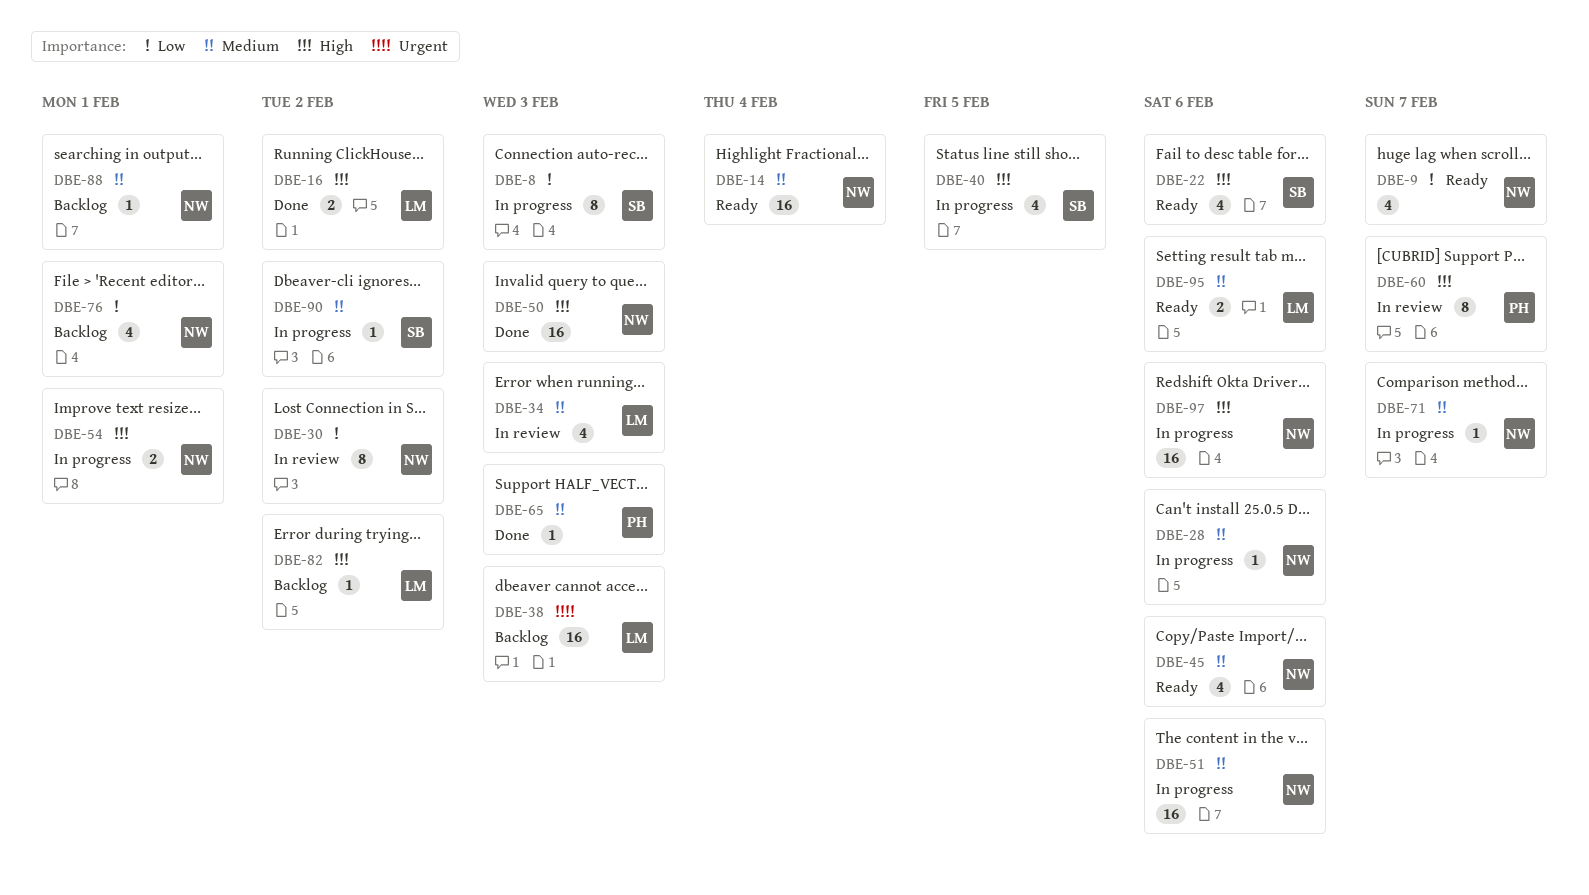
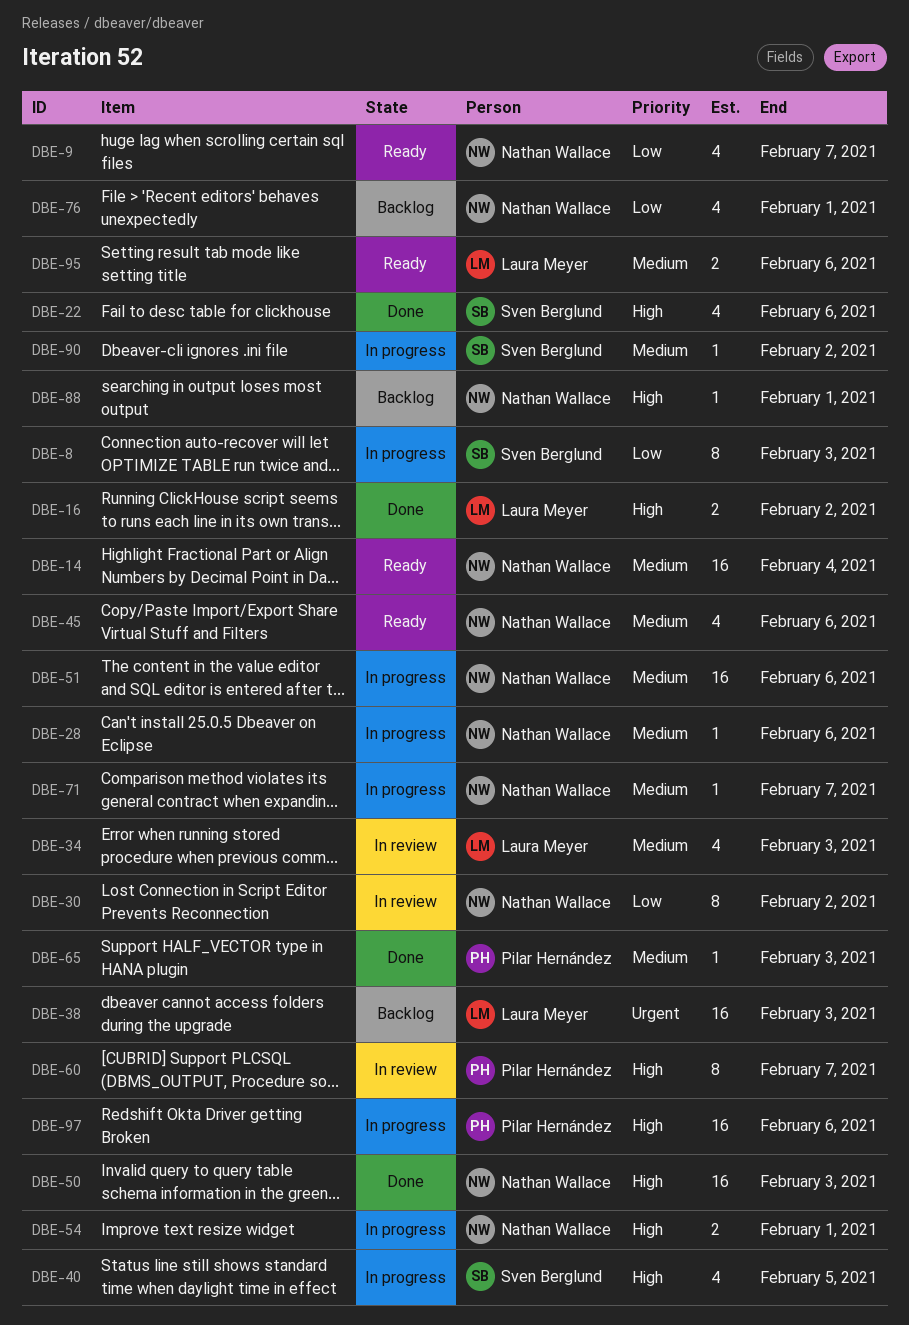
DBE-22, status: Ready -> Done
DBE-82: present -> none
DBE-88, priority: Medium -> High
DBE-97, owner: Nathan Wallace -> Pilar Hernández

